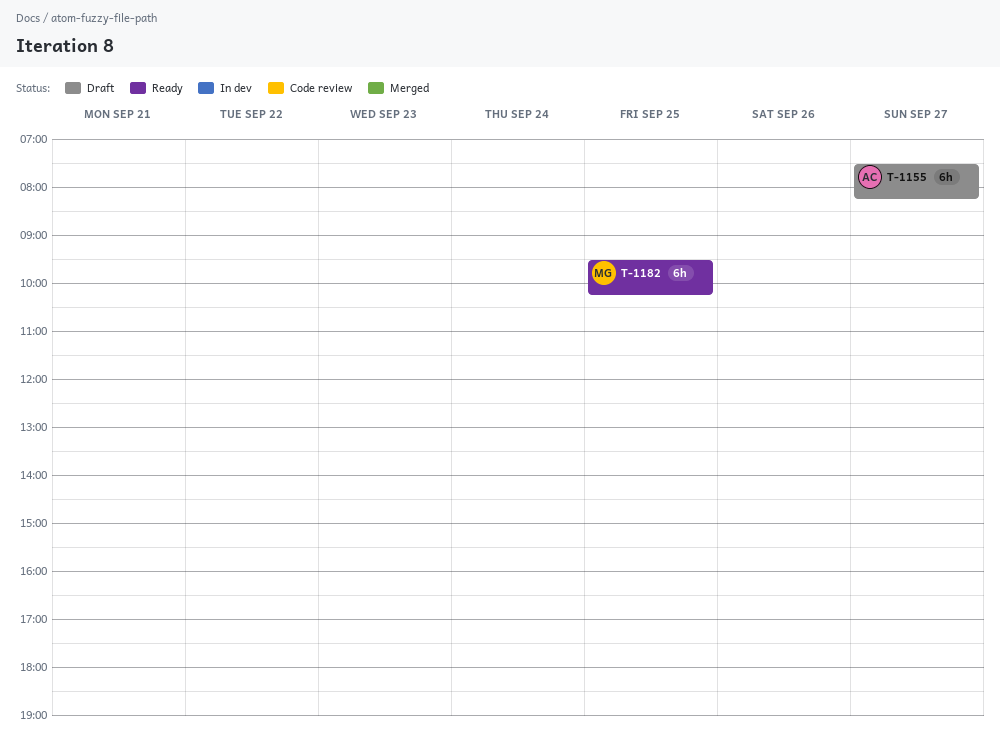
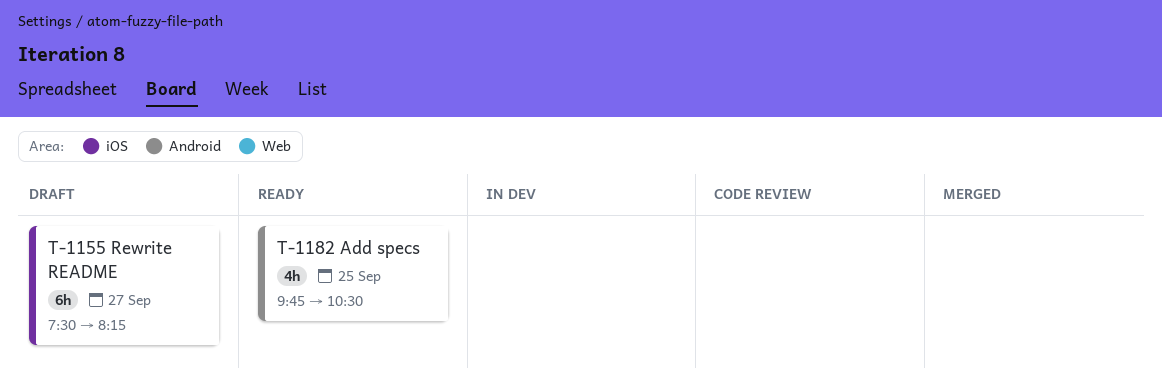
T-1182, estimate: 6h -> 4h
T-1182, begins: 09:30 -> 09:45
T-1182, ends: 10:15 -> 10:30

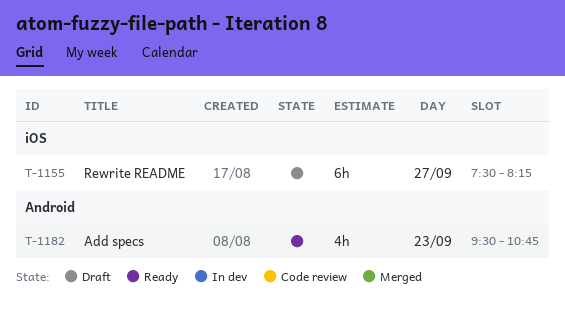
T-1182, day: Sep 25 -> Sep 23
T-1182, begins: 09:45 -> 09:30
T-1182, ends: 10:30 -> 10:45

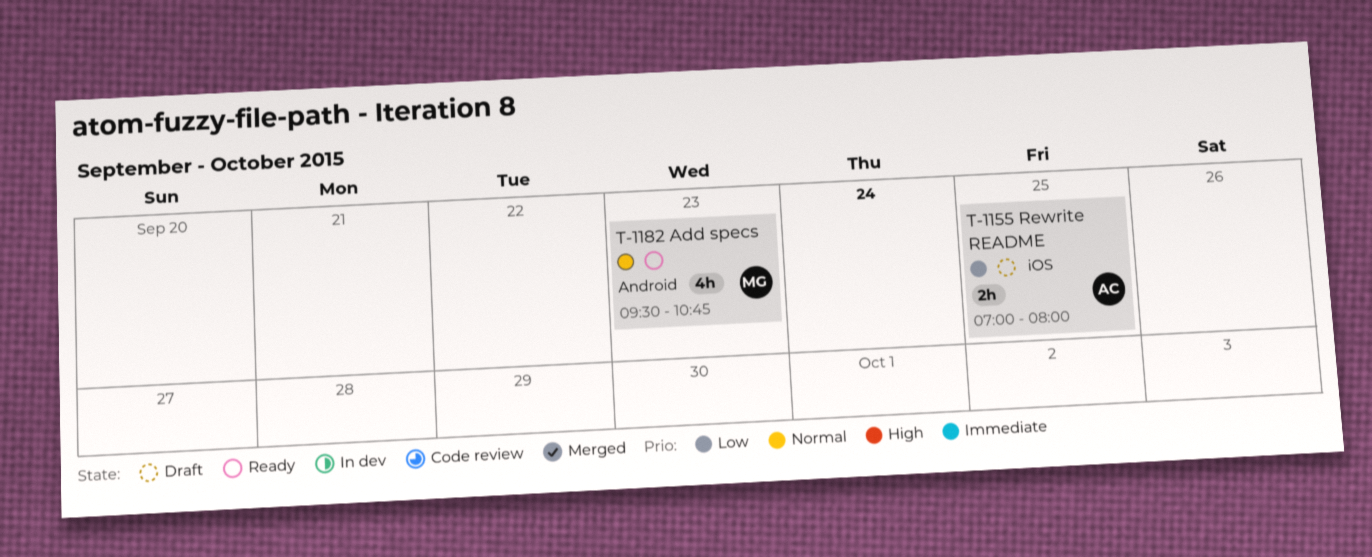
T-1155, estimate: 6h -> 2h
T-1155, day: Sep 27 -> Sep 25
T-1155, begins: 07:30 -> 07:00
T-1155, ends: 08:15 -> 08:00

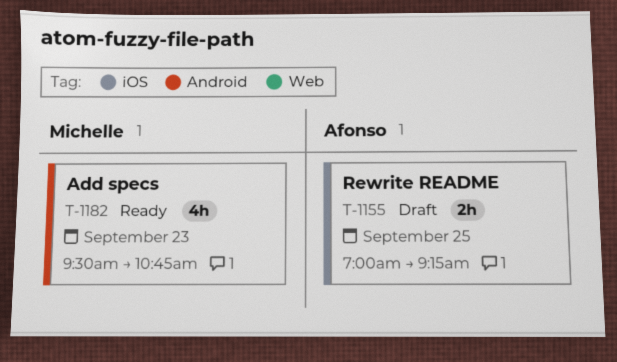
T-1155, ends: 08:00 -> 09:15

